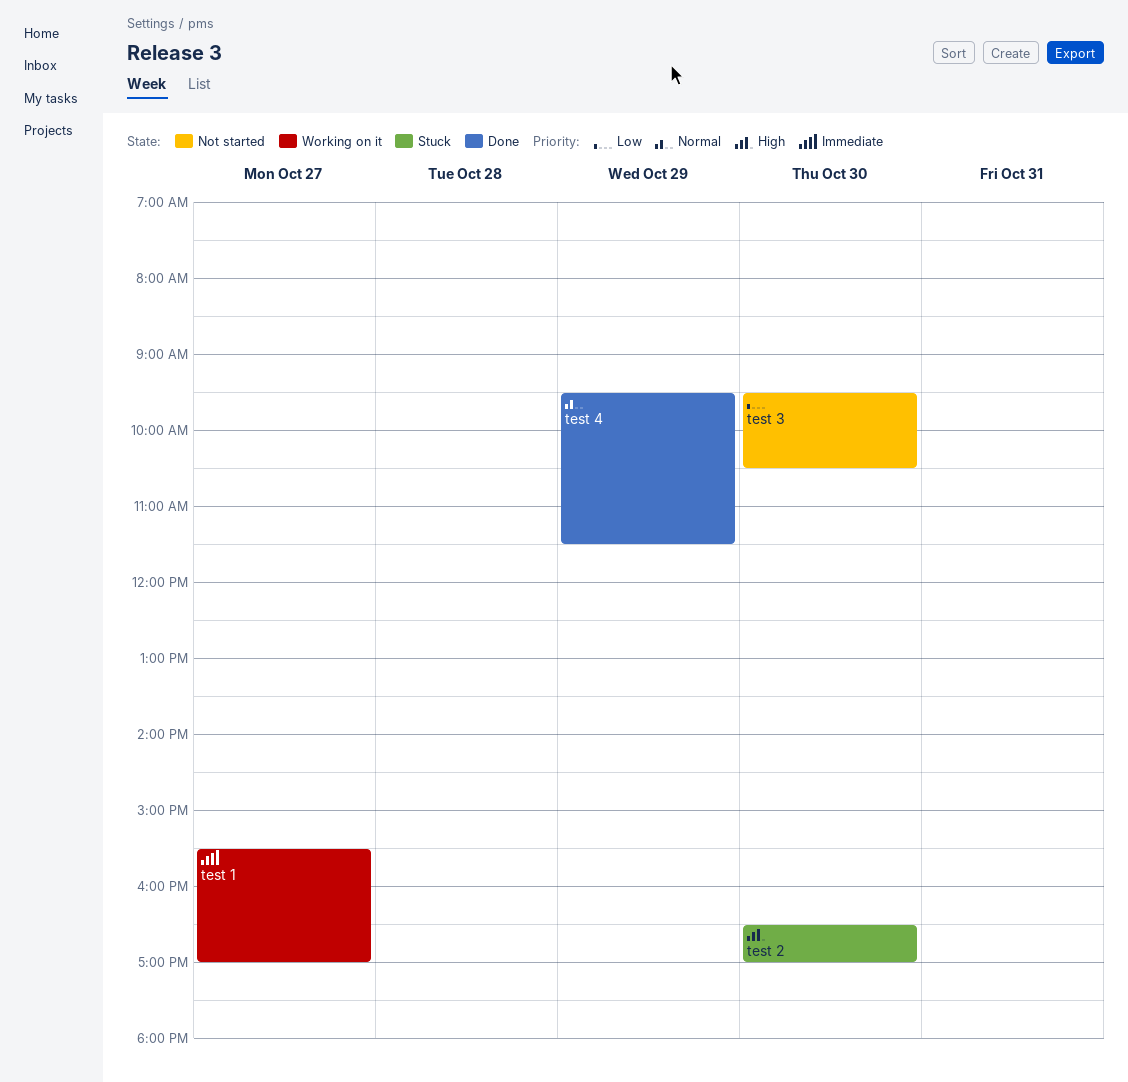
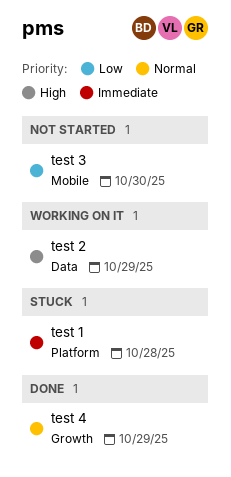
test 1, status: Working on it -> Stuck
test 1, day: Oct 27 -> Oct 28
test 2, status: Stuck -> Working on it
test 2, day: Oct 30 -> Oct 29

